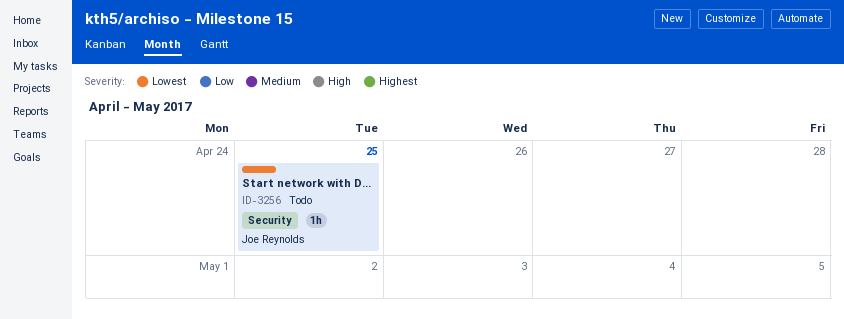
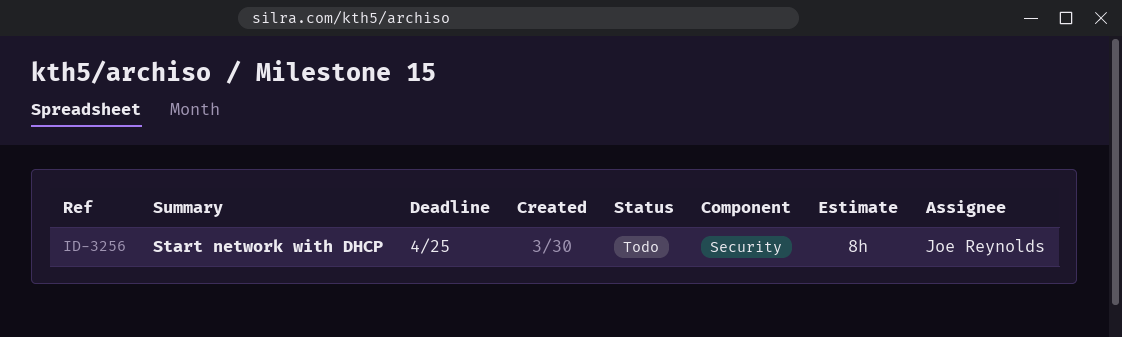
ID-3256, estimate: 1h -> 8h

